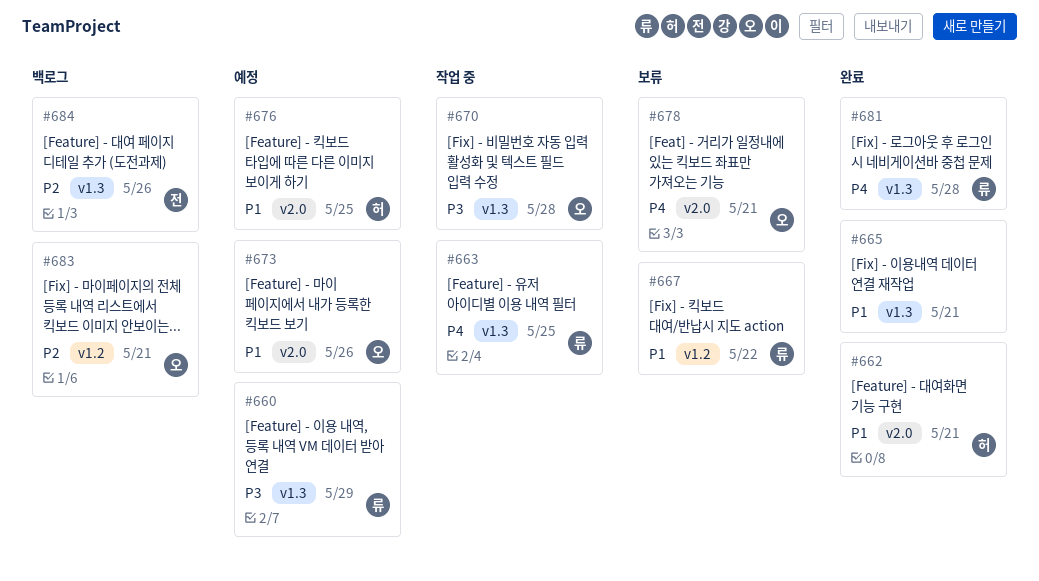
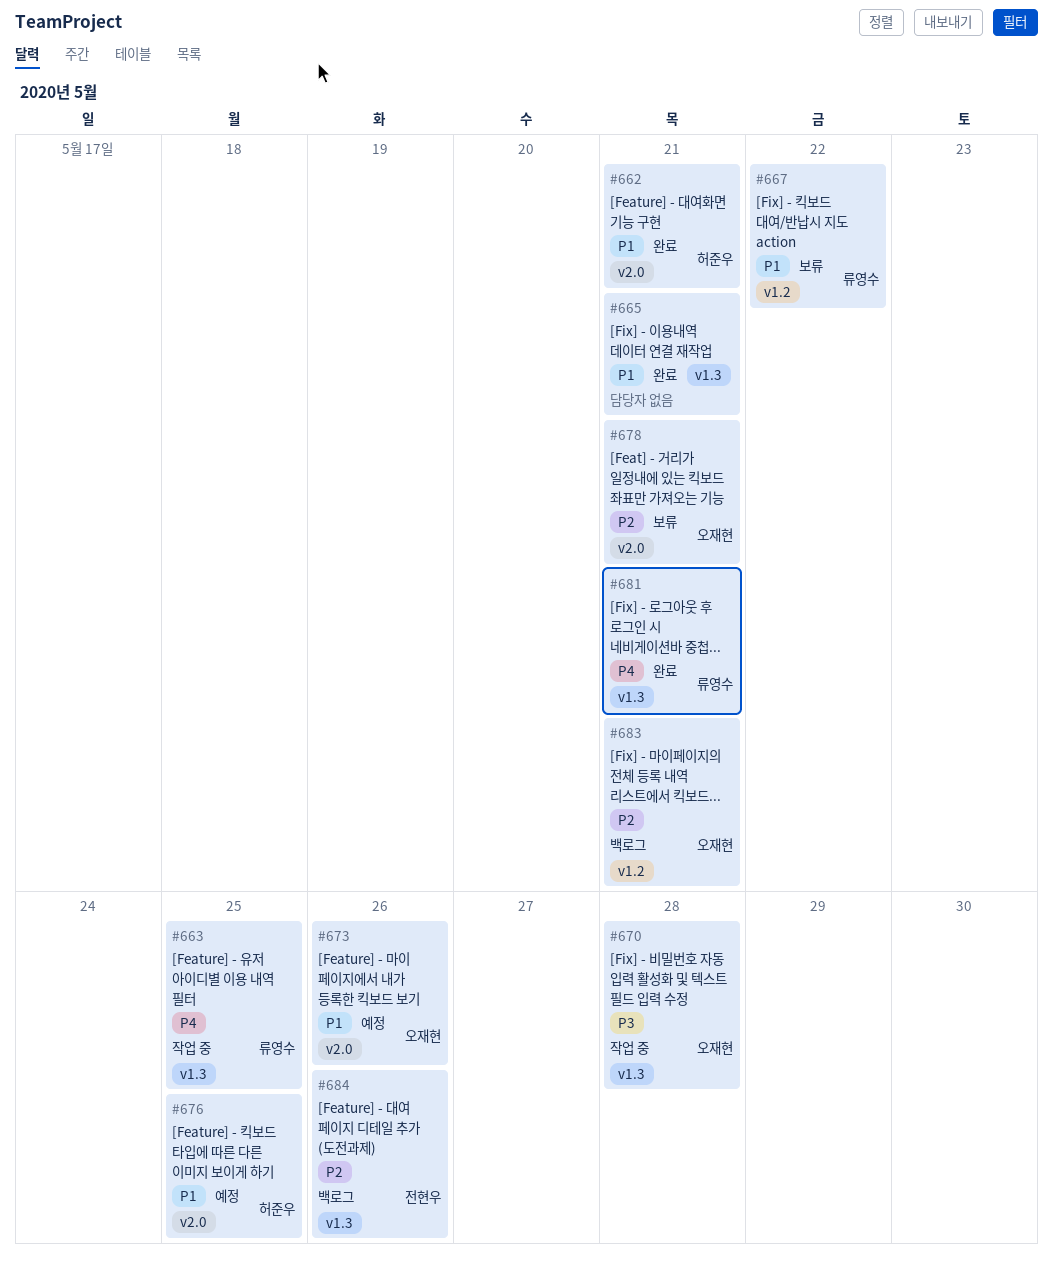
#660: present -> none
#678, priority: P4 -> P2
#681, due: May 28 -> May 21

